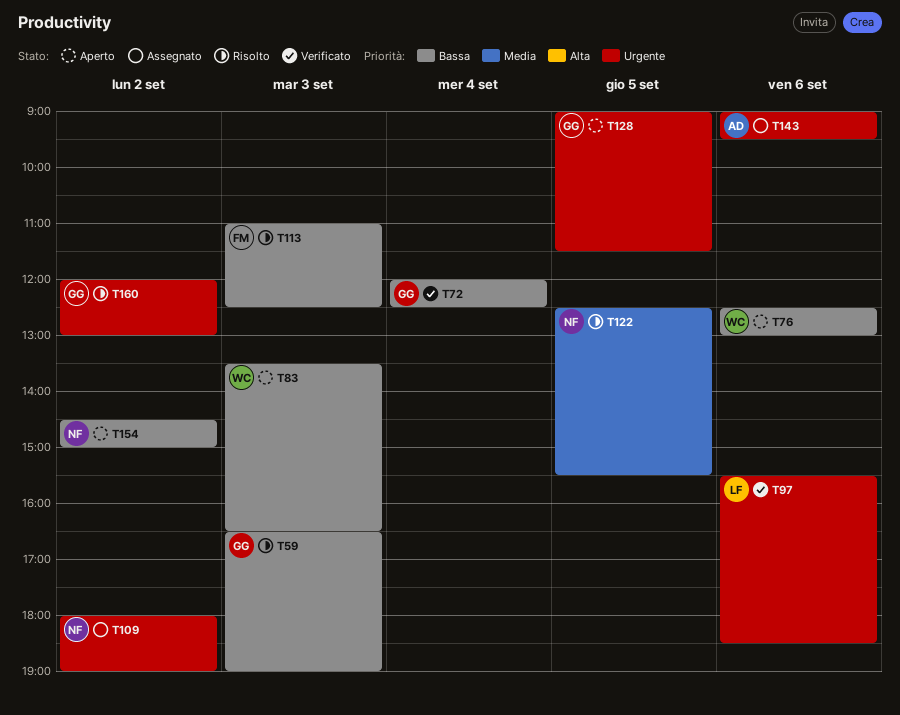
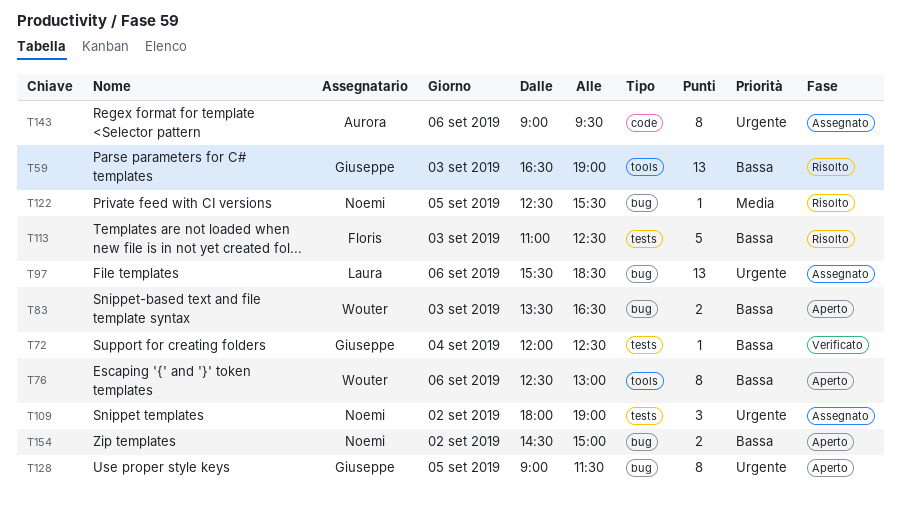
T97, status: Verificato -> Assegnato
T160: present -> none

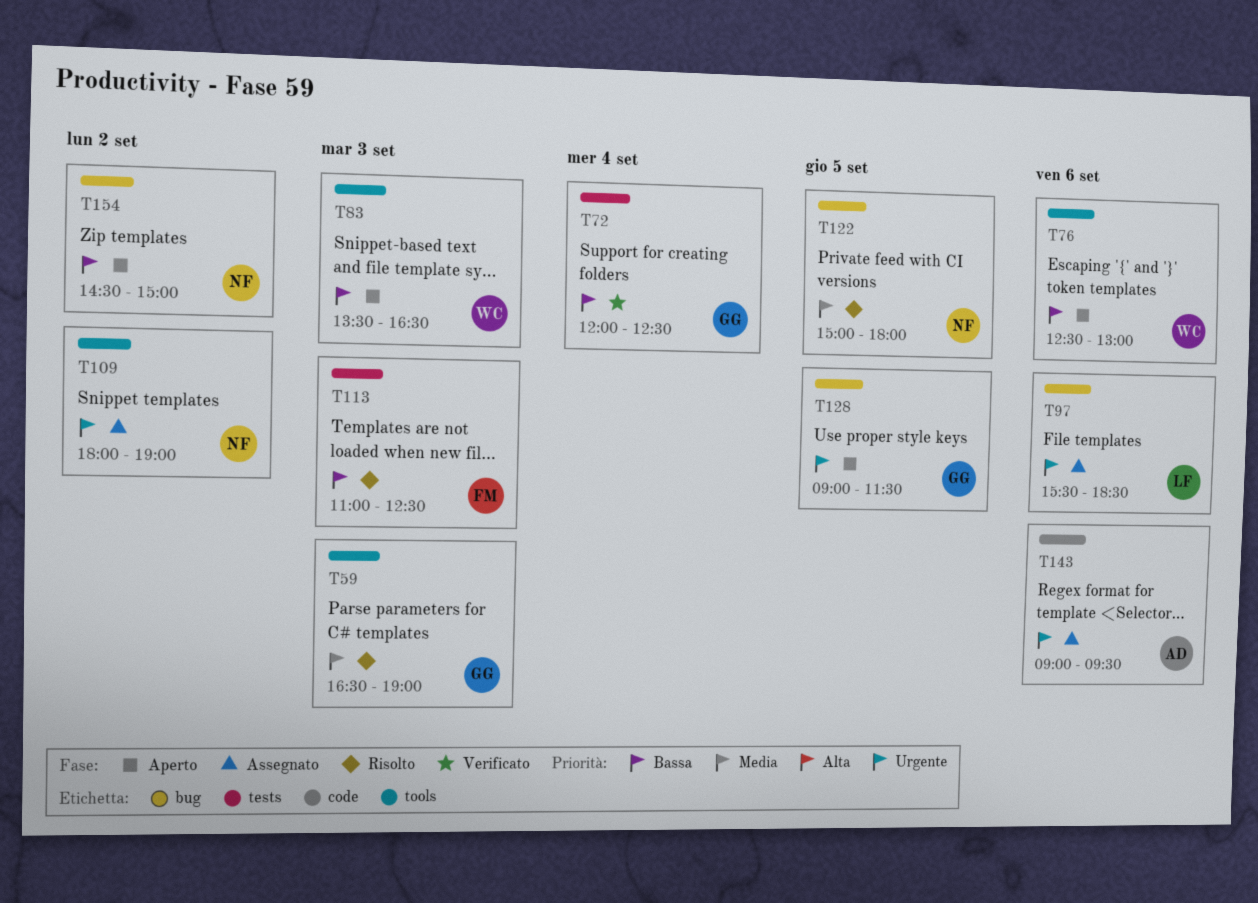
T59, priority: Bassa -> Media
T83, label: bug -> tools
T109, label: tests -> tools
T122, begins: 12:30 -> 15:00
T122, ends: 15:30 -> 18:00

